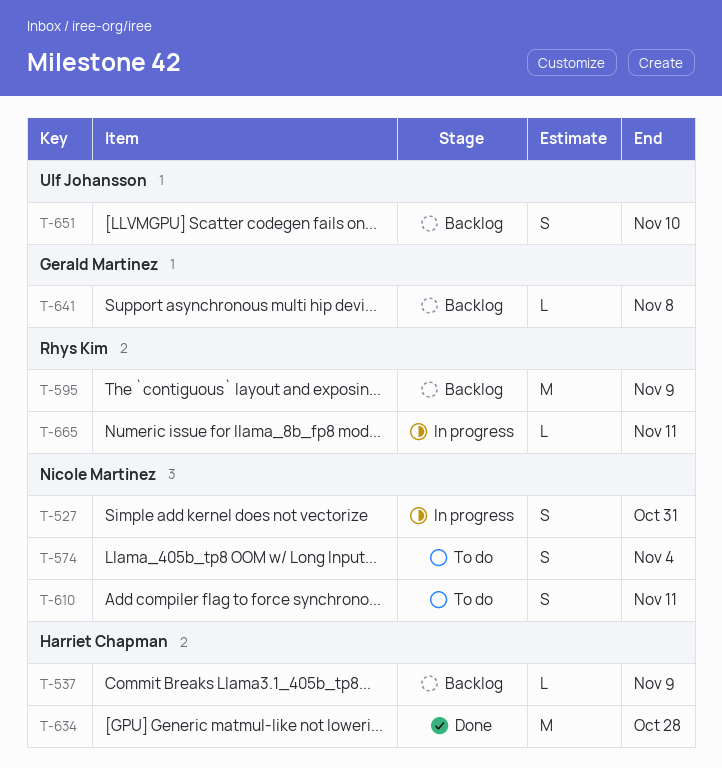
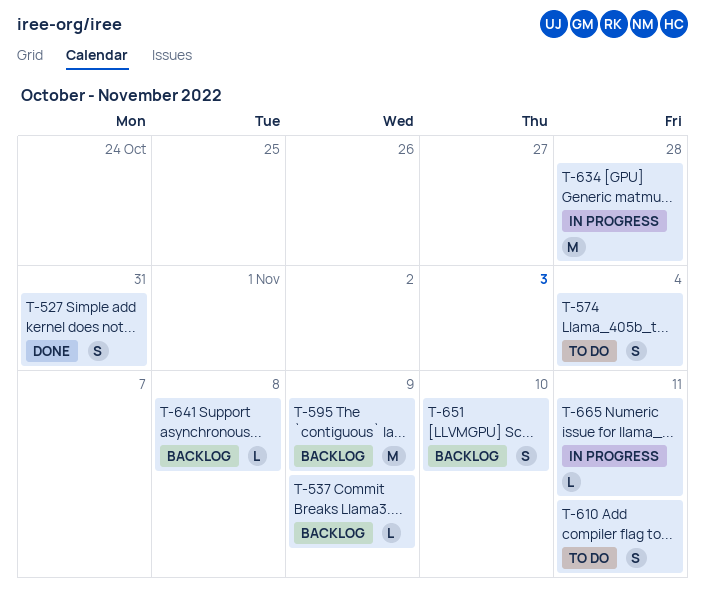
T-527, status: In progress -> Done
T-634, status: Done -> In progress

